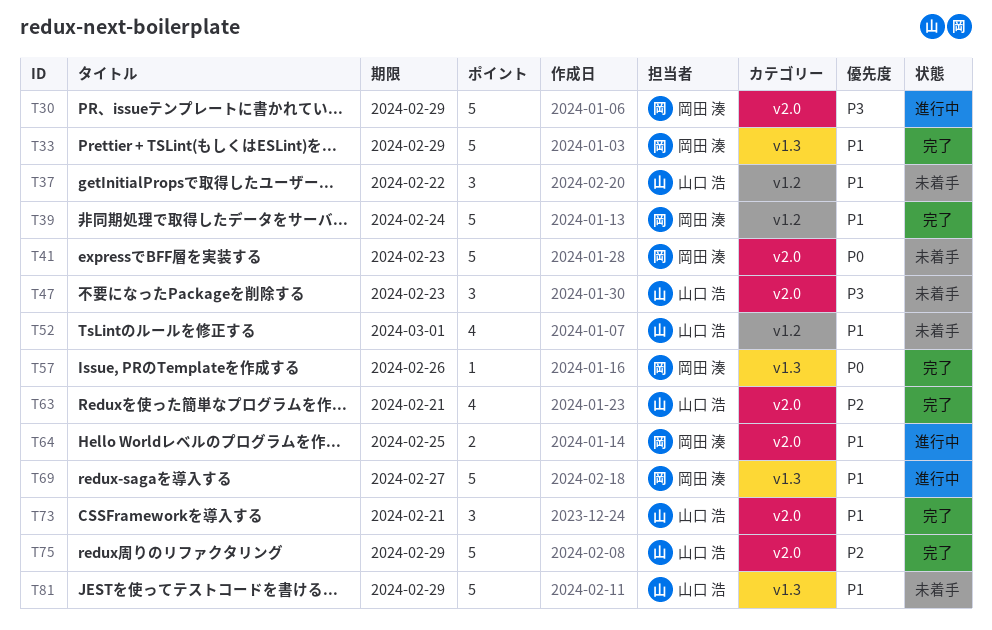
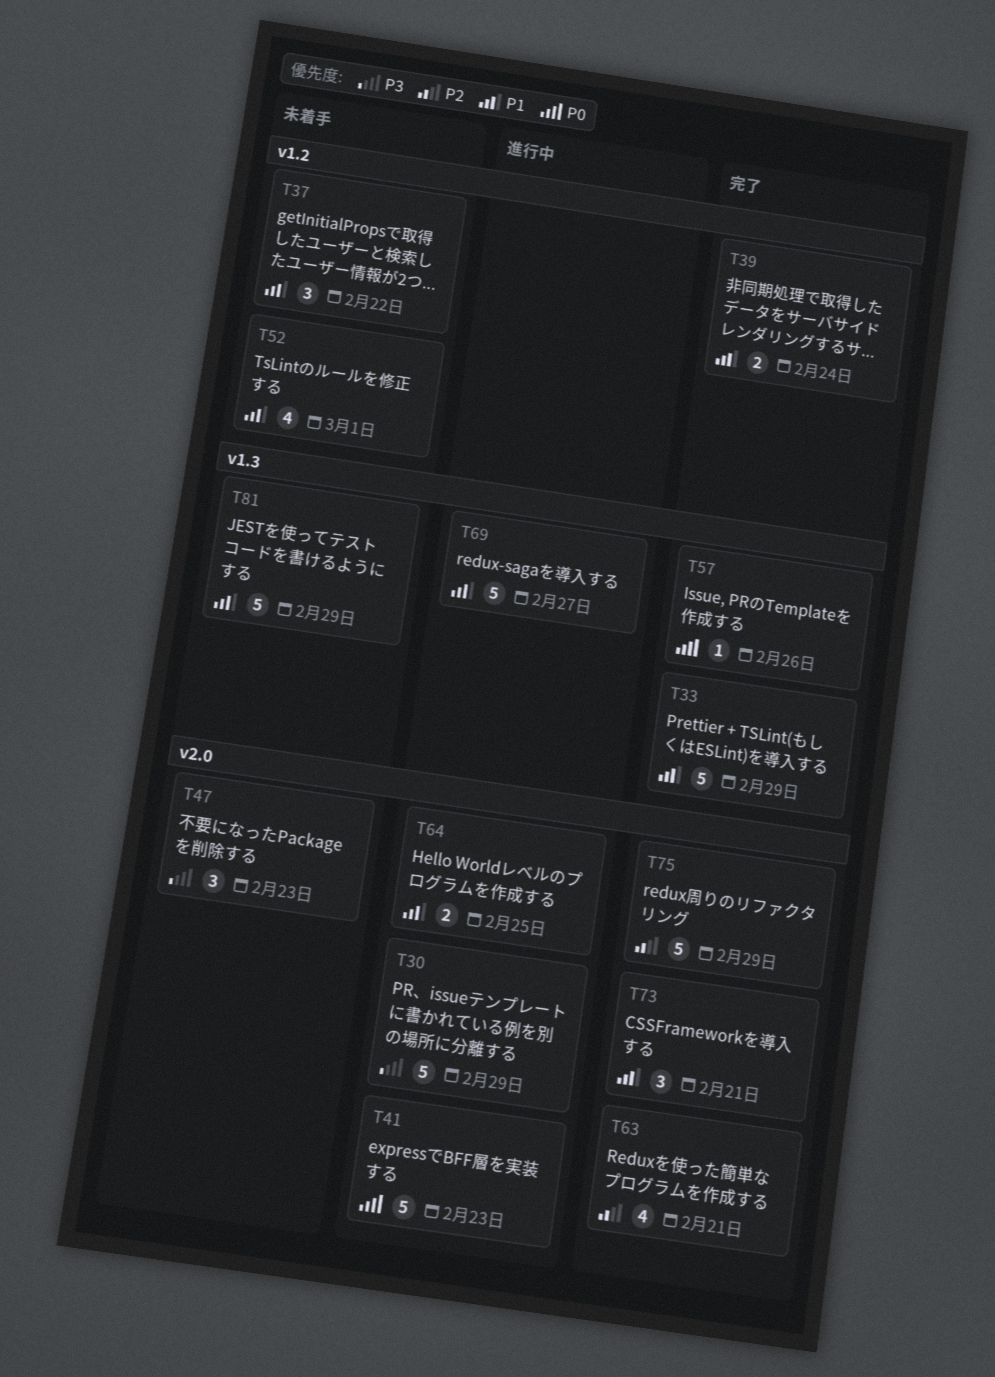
T39, estimate: 5 -> 2
T41, status: 未着手 -> 進行中

